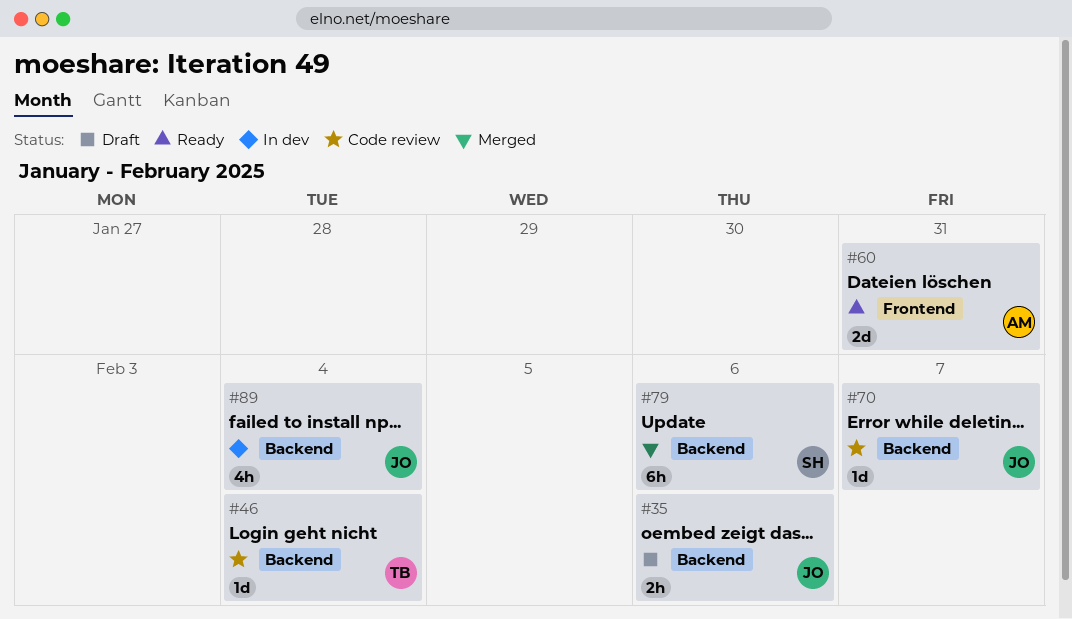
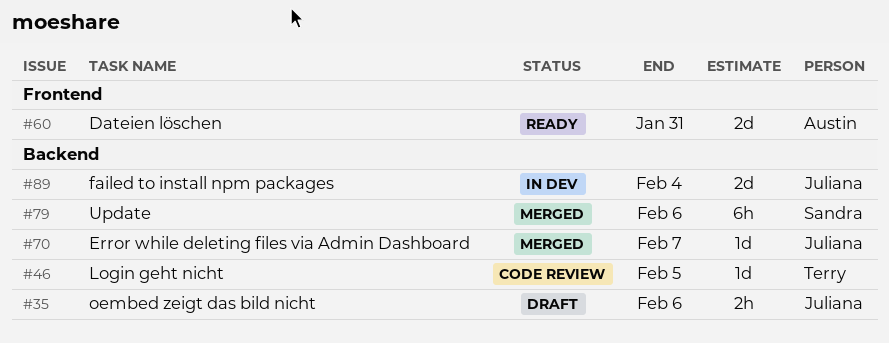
#46, due: Feb 4 -> Feb 5
#70, status: Code review -> Merged
#89, estimate: 4h -> 2d

